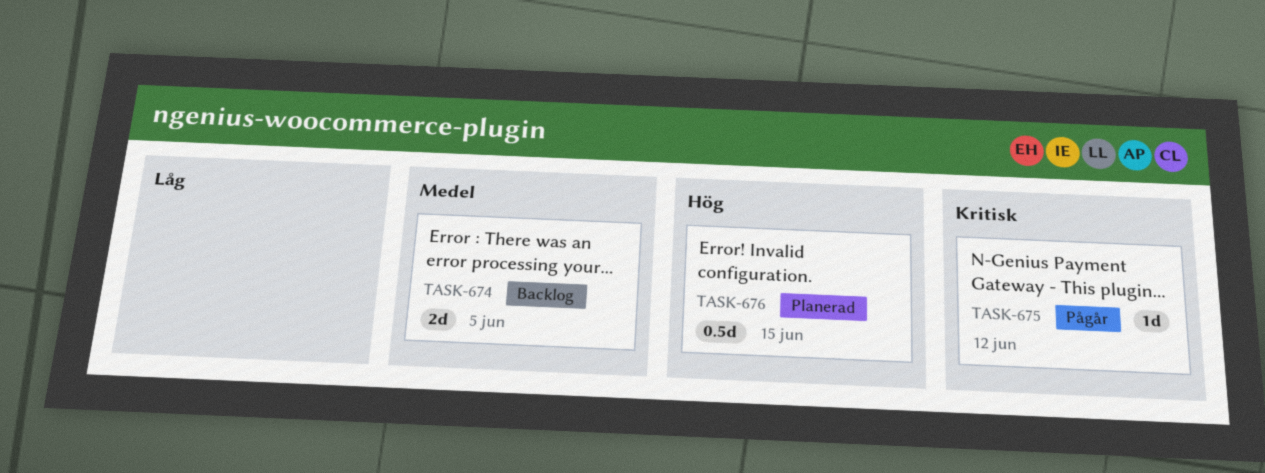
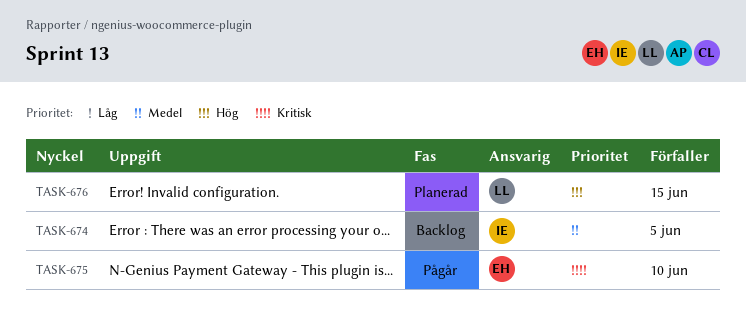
TASK-675, due: Jun 12 -> Jun 10

